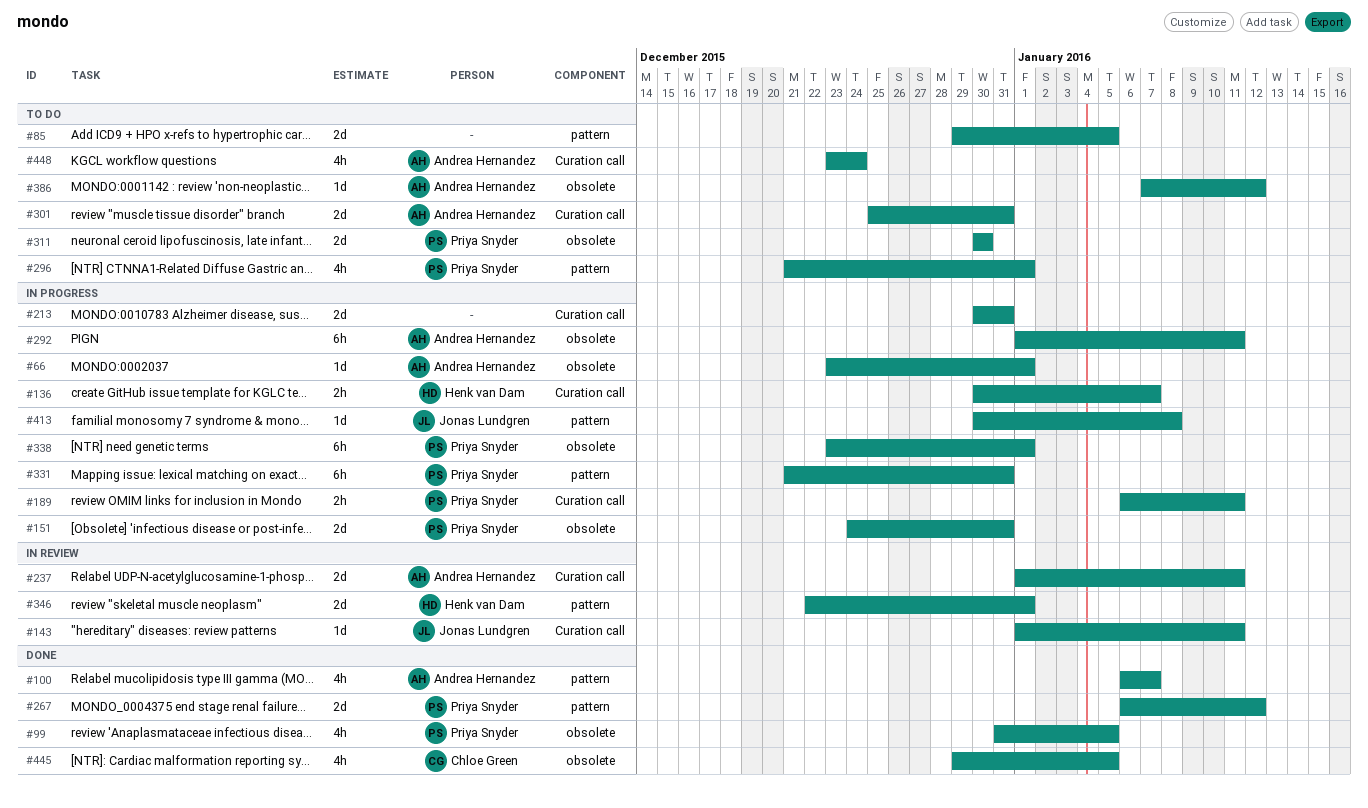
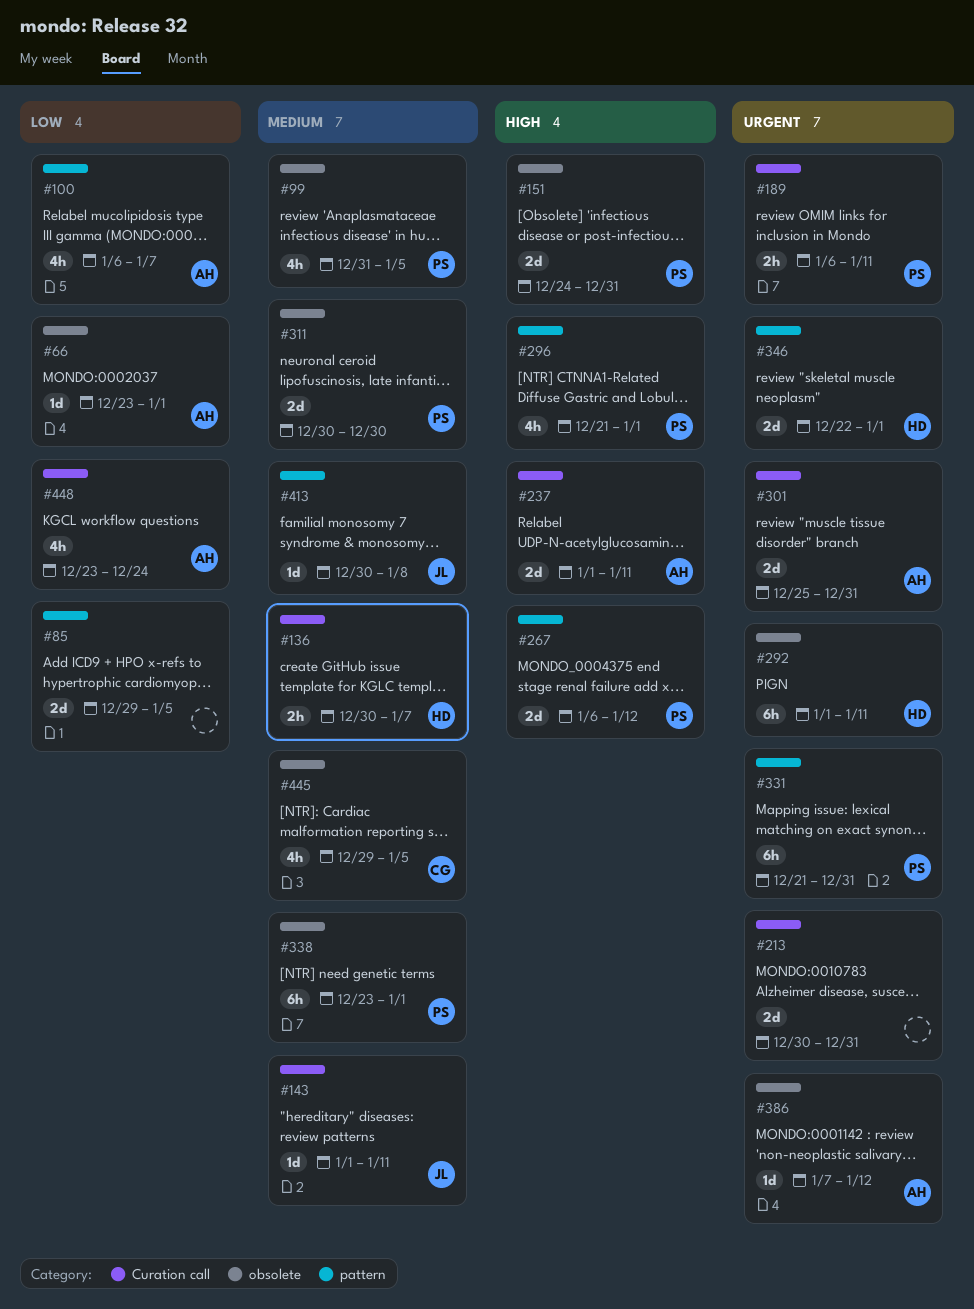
#292, owner: Andrea Hernandez -> Henk van Dam

